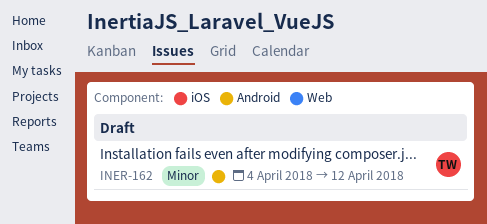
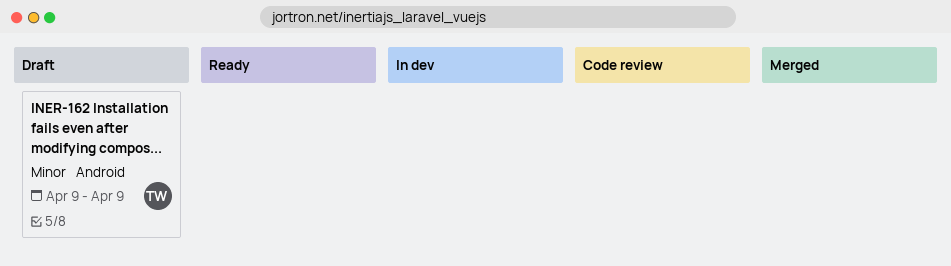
INER-162, start: Apr 4 -> Apr 9
INER-162, due: Apr 12 -> Apr 9

